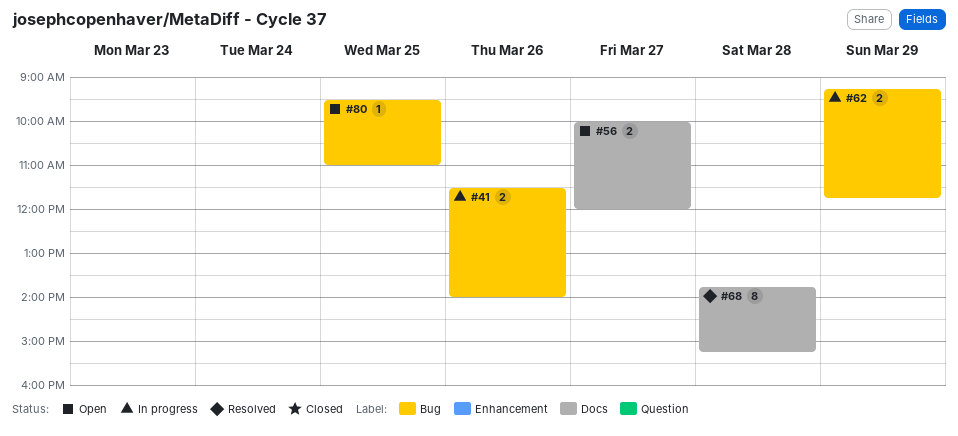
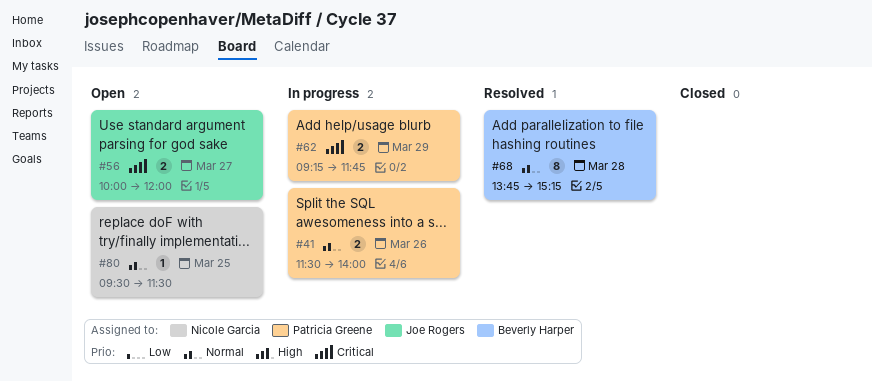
#80, ends: 11:00 -> 11:30

